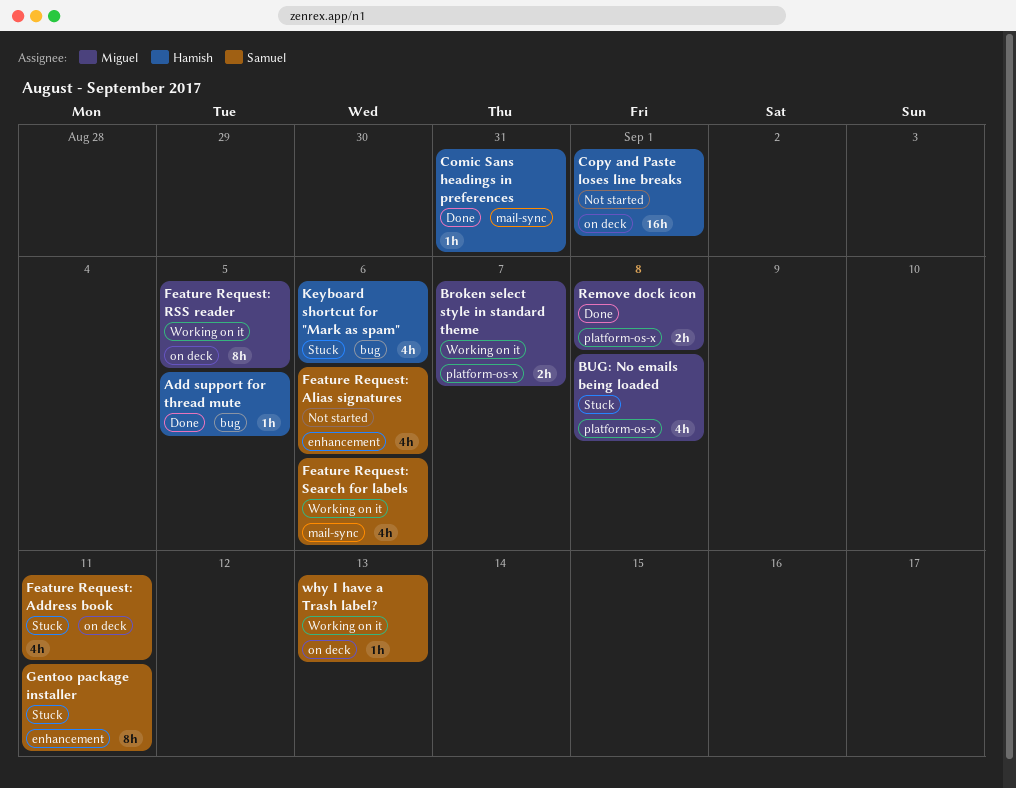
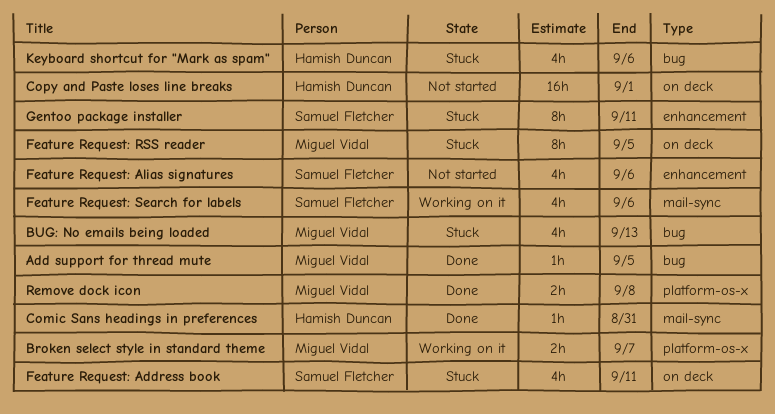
Add support for thread mute, owner: Hamish Duncan -> Miguel Vidal
BUG: No emails being loaded, label: platform-os-x -> bug
BUG: No emails being loaded, due: Sep 8 -> Sep 13
Feature Request: RSS reader, status: Working on it -> Stuck
why I have a Trash label?: present -> none

